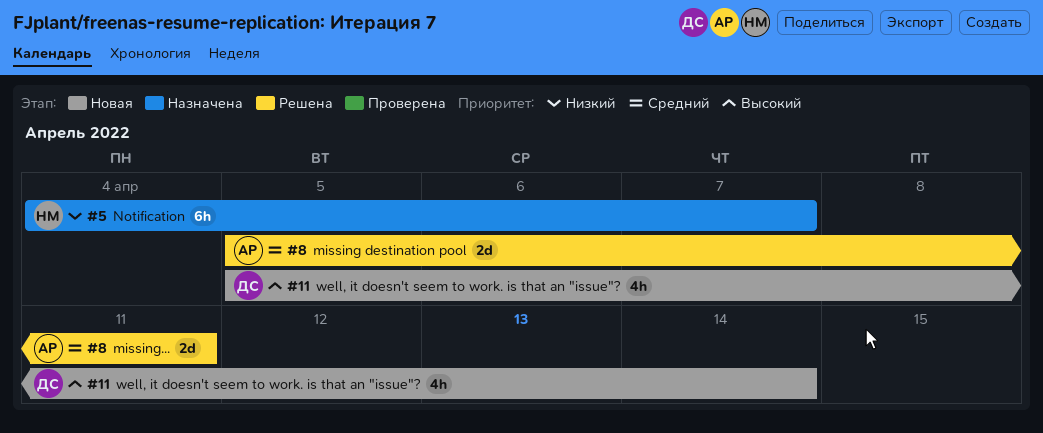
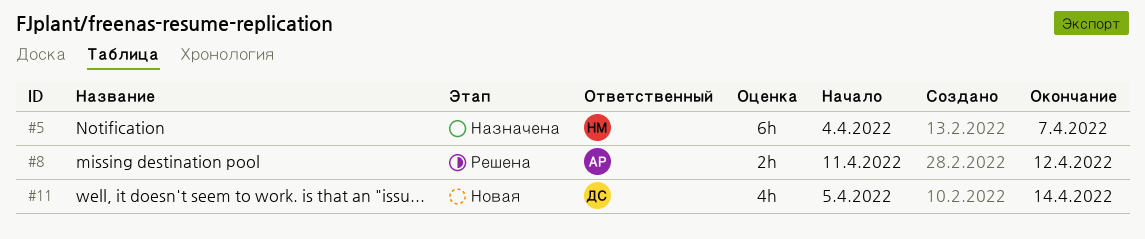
#8, estimate: 2d -> 2h
#8, start: Apr 5 -> Apr 11
#8, due: Apr 11 -> Apr 12

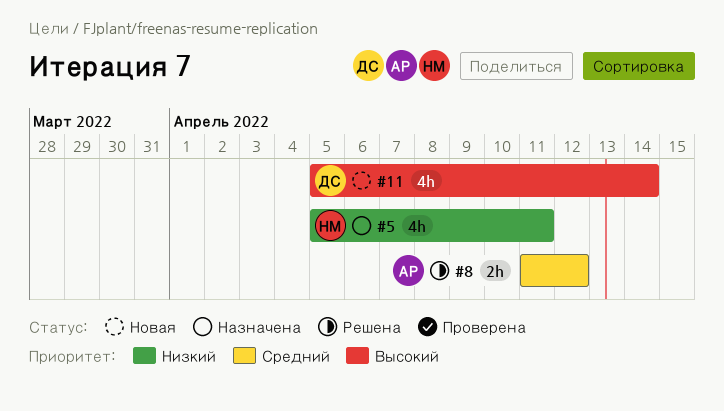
#5, estimate: 6h -> 4h
#5, start: Apr 4 -> Apr 5
#5, due: Apr 7 -> Apr 11

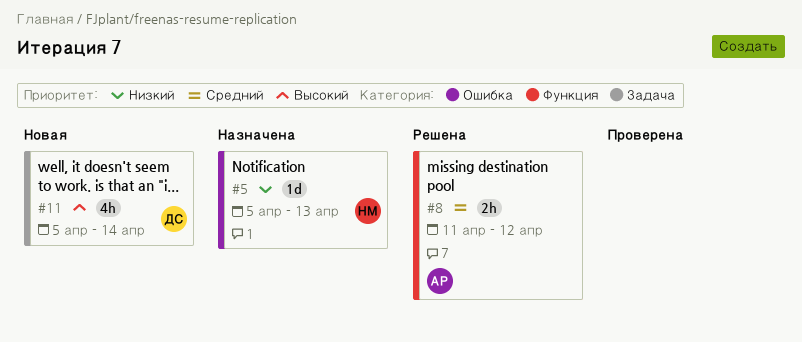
#5, estimate: 4h -> 1d
#5, due: Apr 11 -> Apr 13

